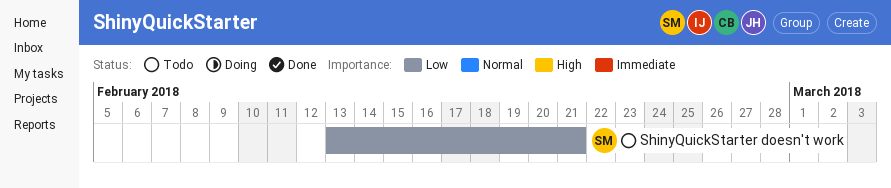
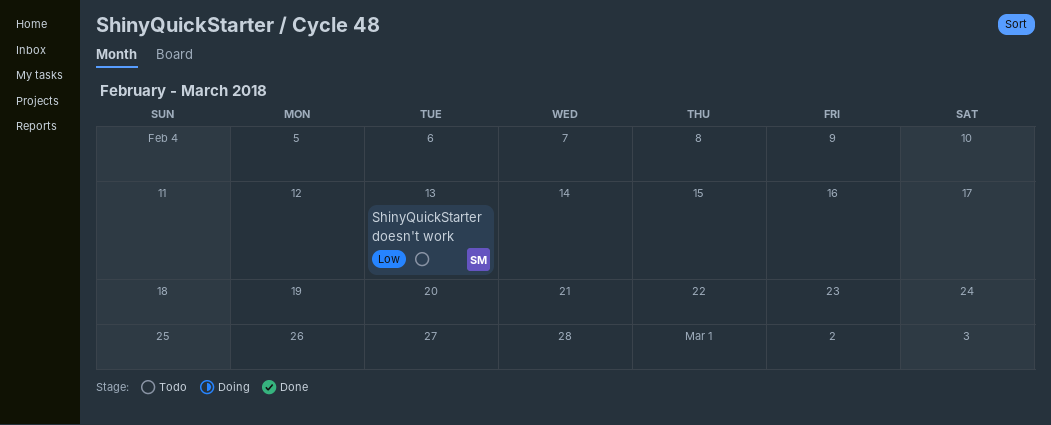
ShinyQuickStarter doesn't work, due: Feb 21 -> Feb 13

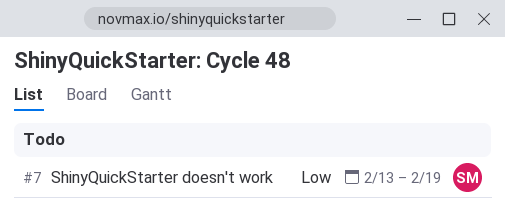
ShinyQuickStarter doesn't work, due: Feb 13 -> Feb 19

